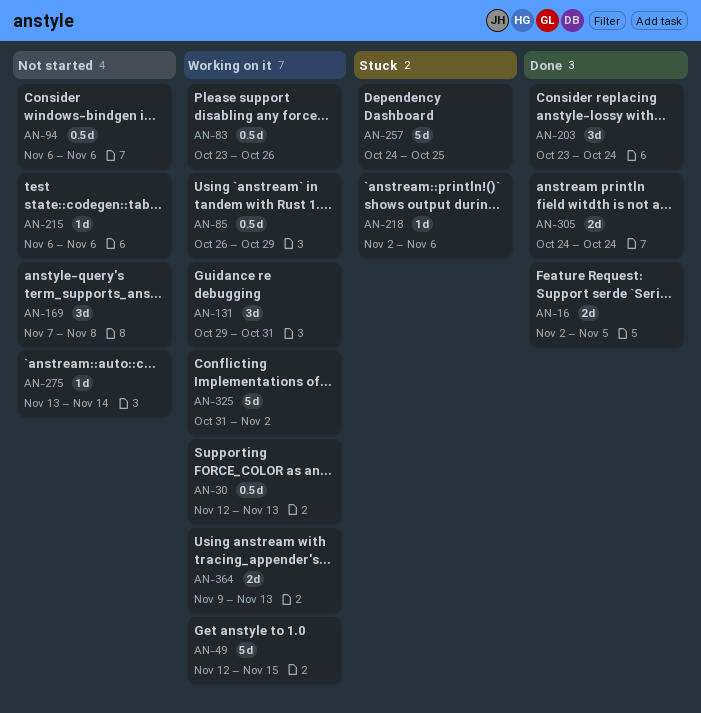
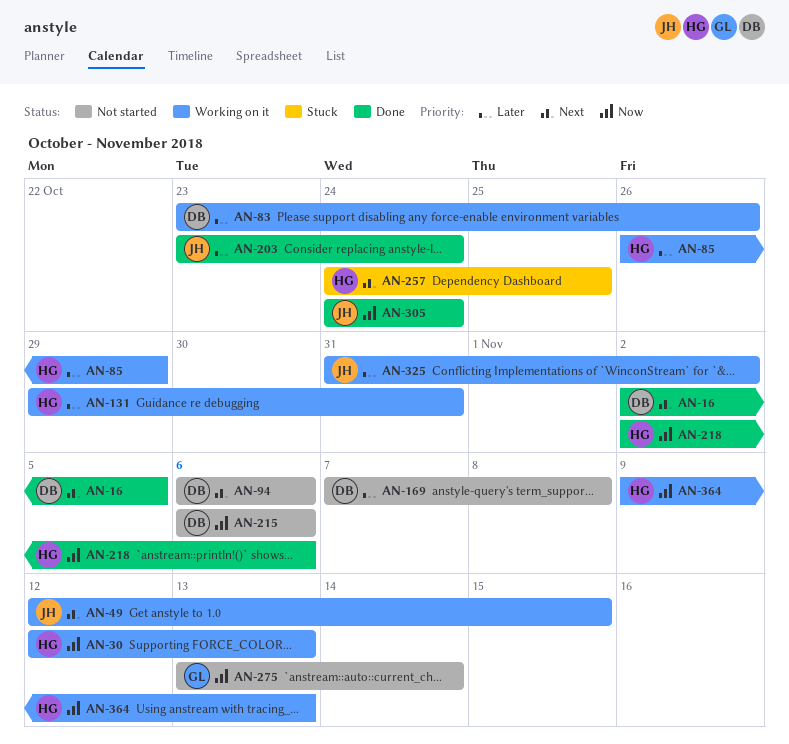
AN-218, status: Stuck -> Done

